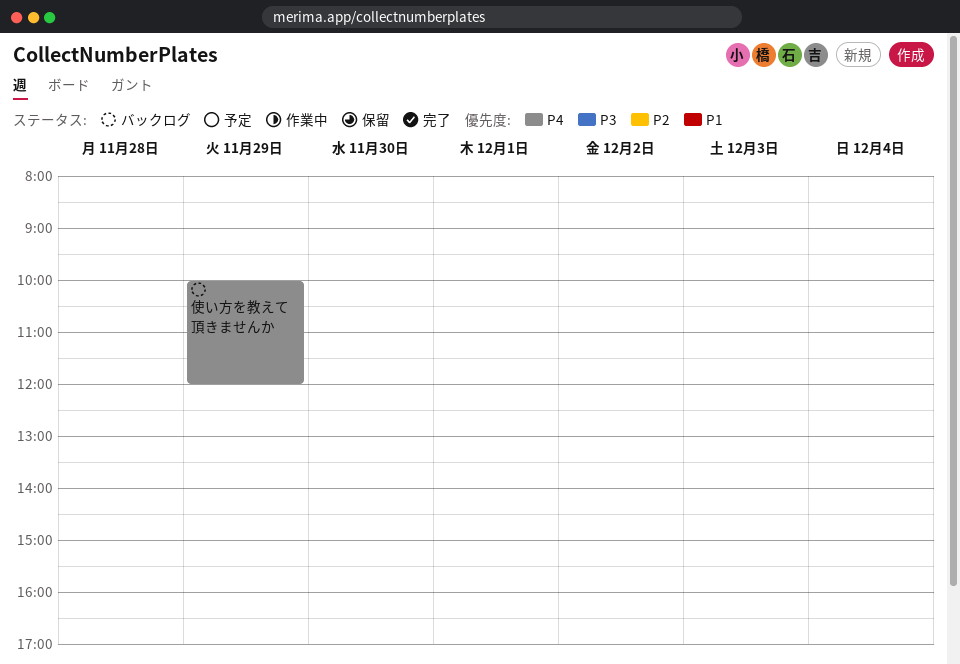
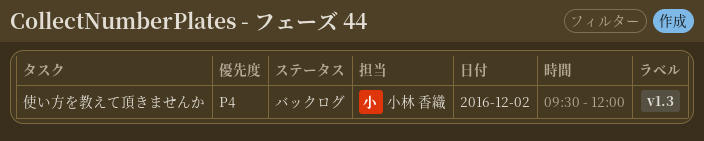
使い方を教えて頂きませんか, day: Nov 29 -> Dec 2
使い方を教えて頂きませんか, begins: 10:00 -> 09:30

